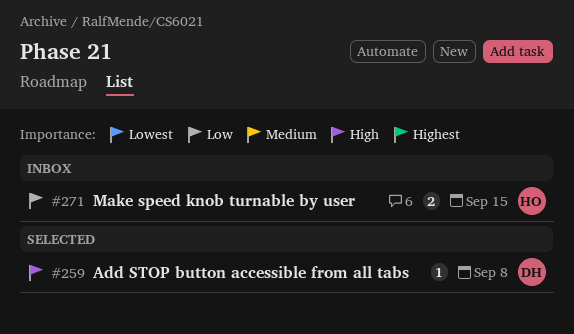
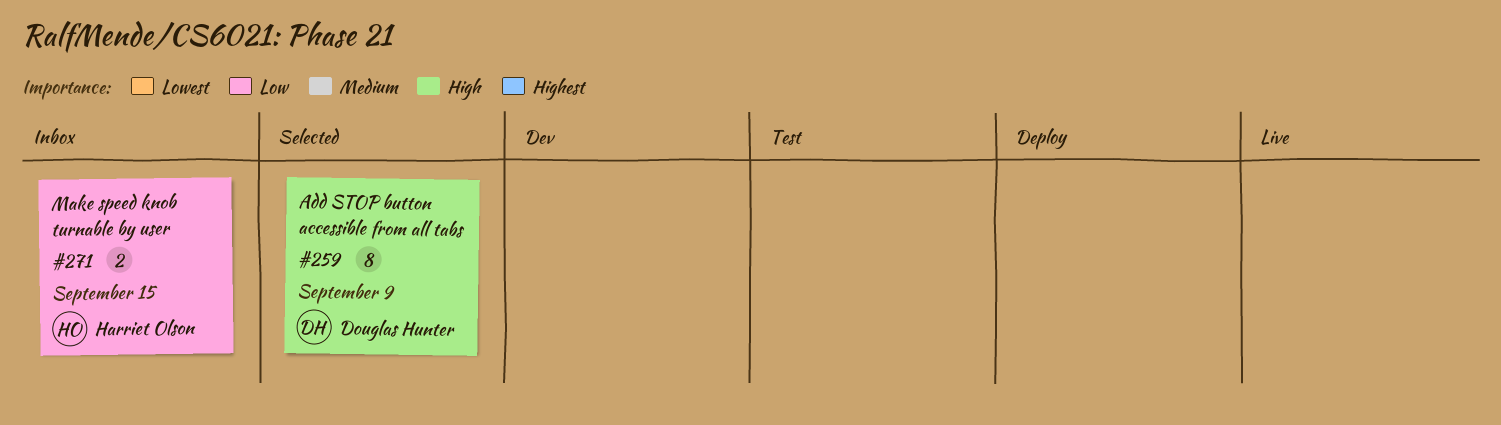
#259, estimate: 1 -> 8
#259, due: Sep 8 -> Sep 9

